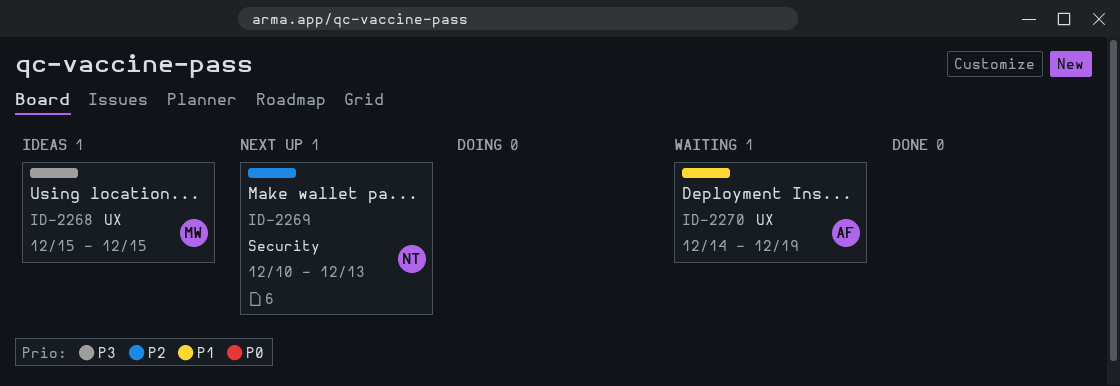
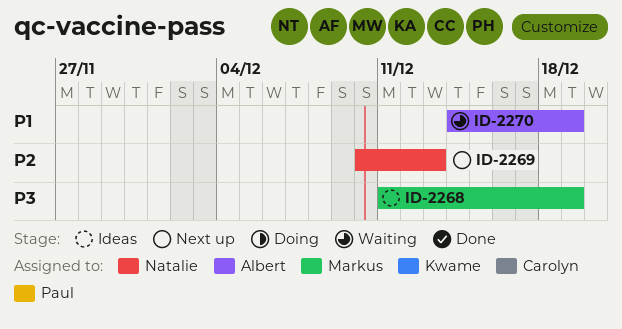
ID-2268, start: Dec 15 -> Dec 11
ID-2268, due: Dec 15 -> Dec 19

